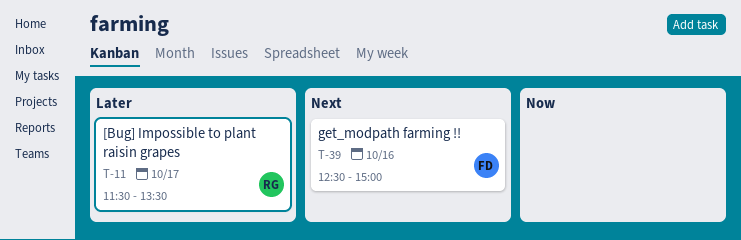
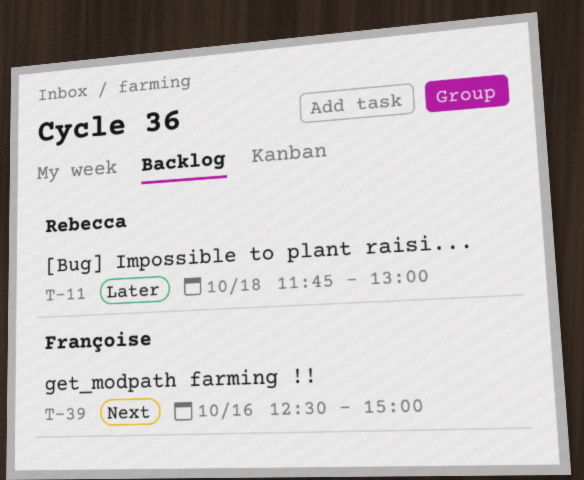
T-11, day: Oct 17 -> Oct 18
T-11, begins: 11:30 -> 11:45
T-11, ends: 13:30 -> 13:00

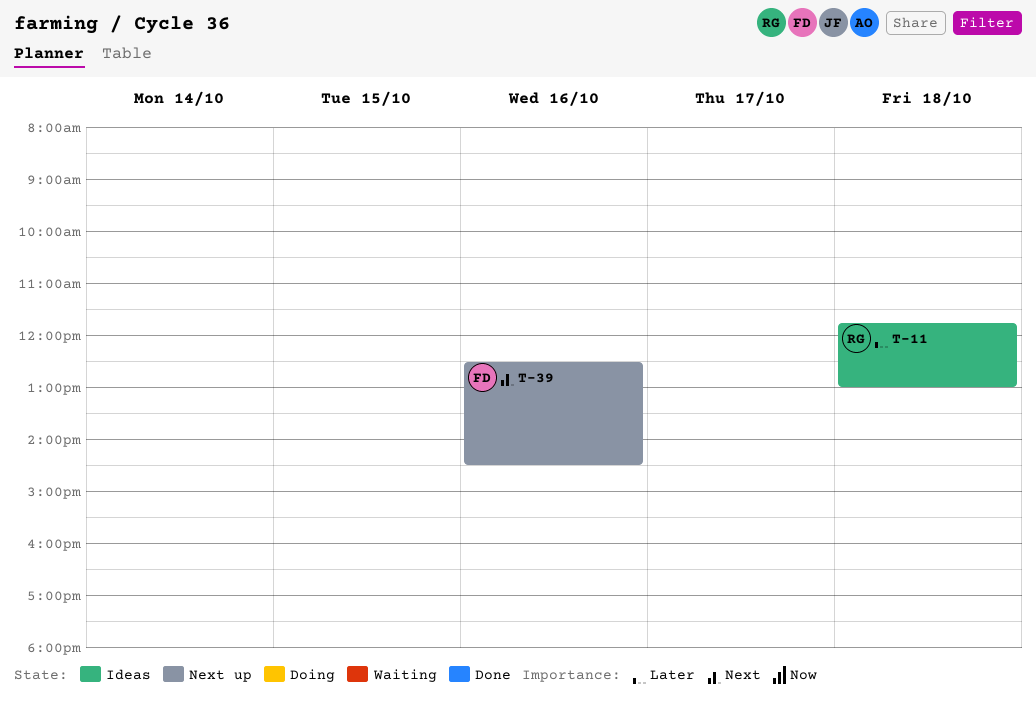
T-39, ends: 15:00 -> 14:30

